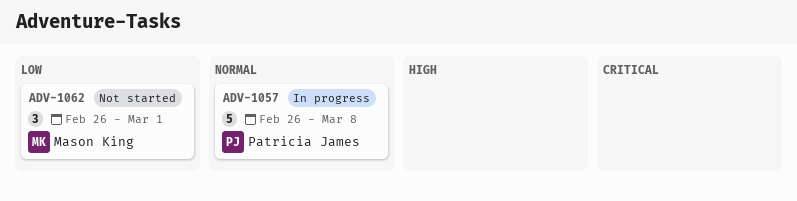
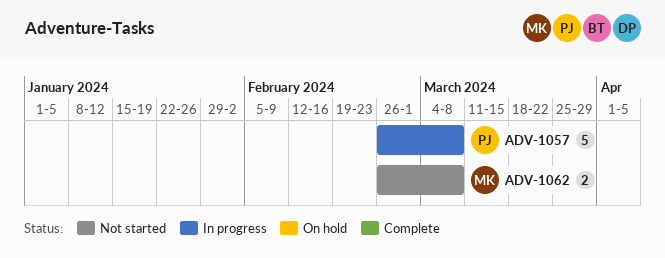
ADV-1062, estimate: 3 -> 2
ADV-1062, due: Mar 1 -> Mar 8

